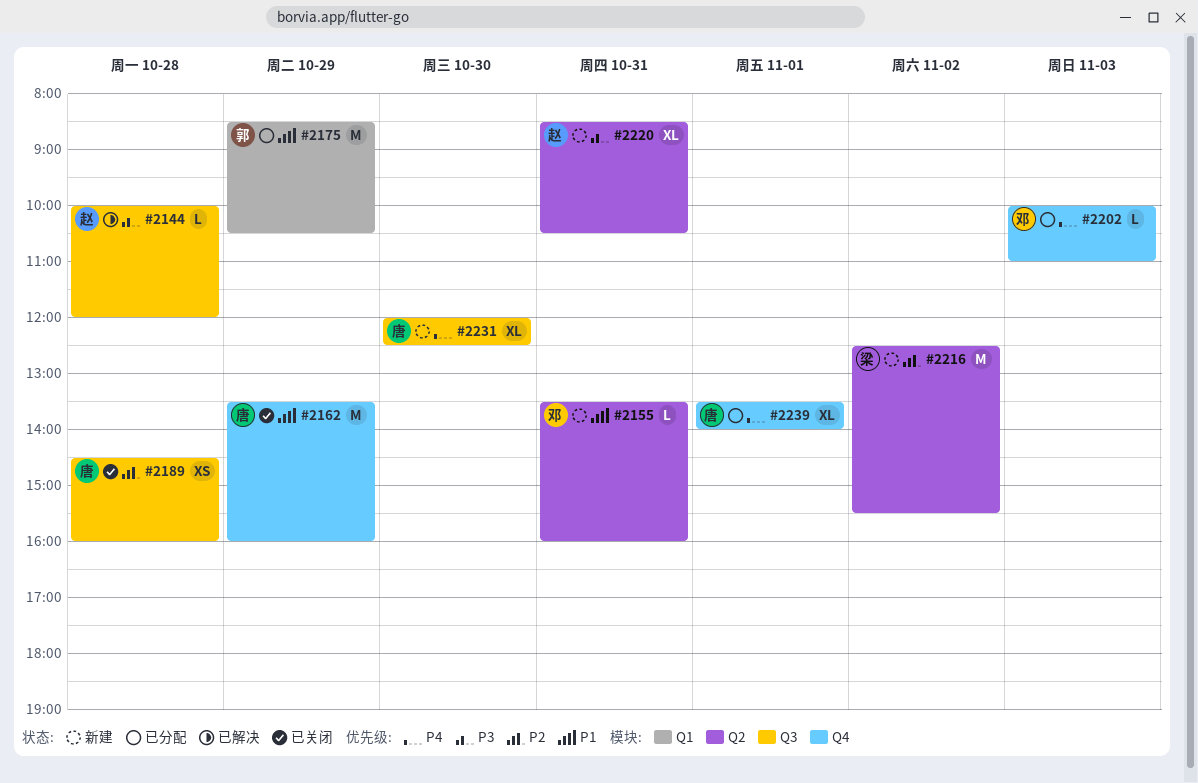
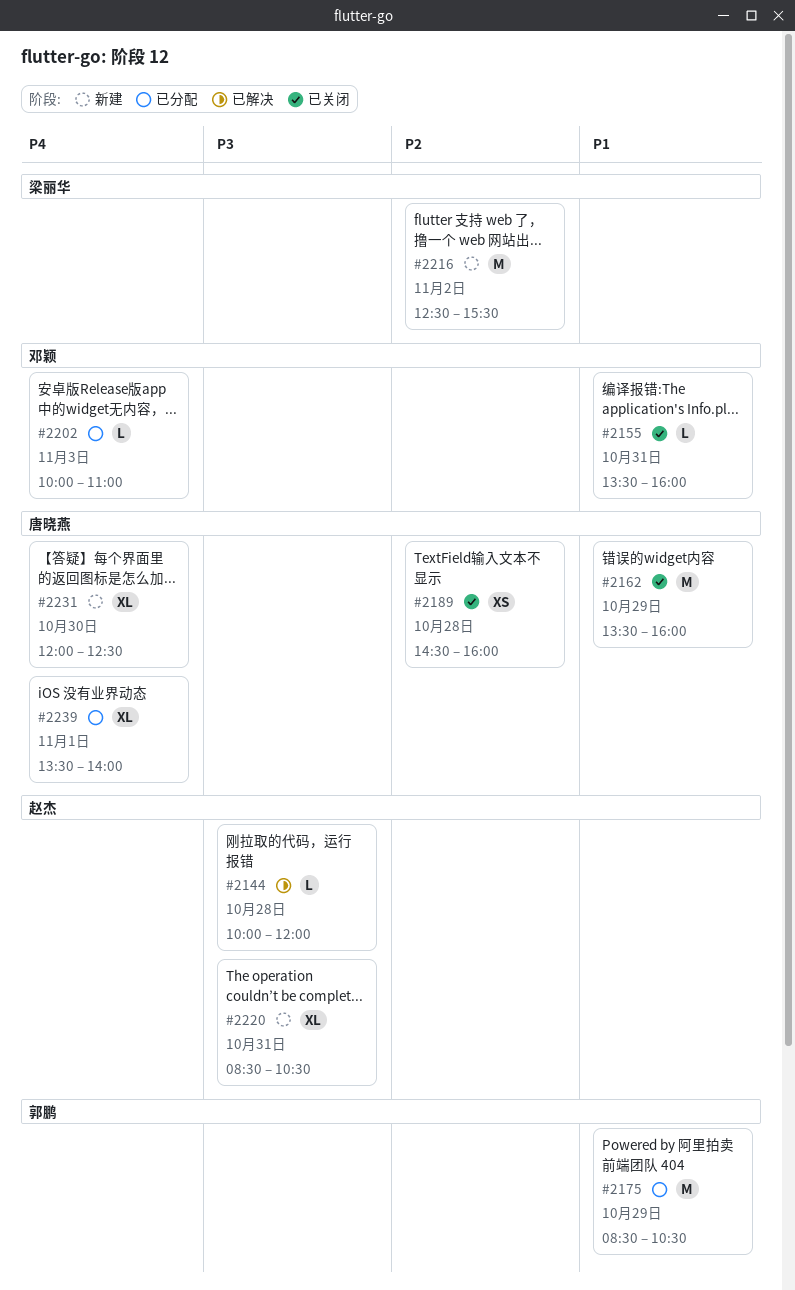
#2155, status: 新建 -> 已关闭

